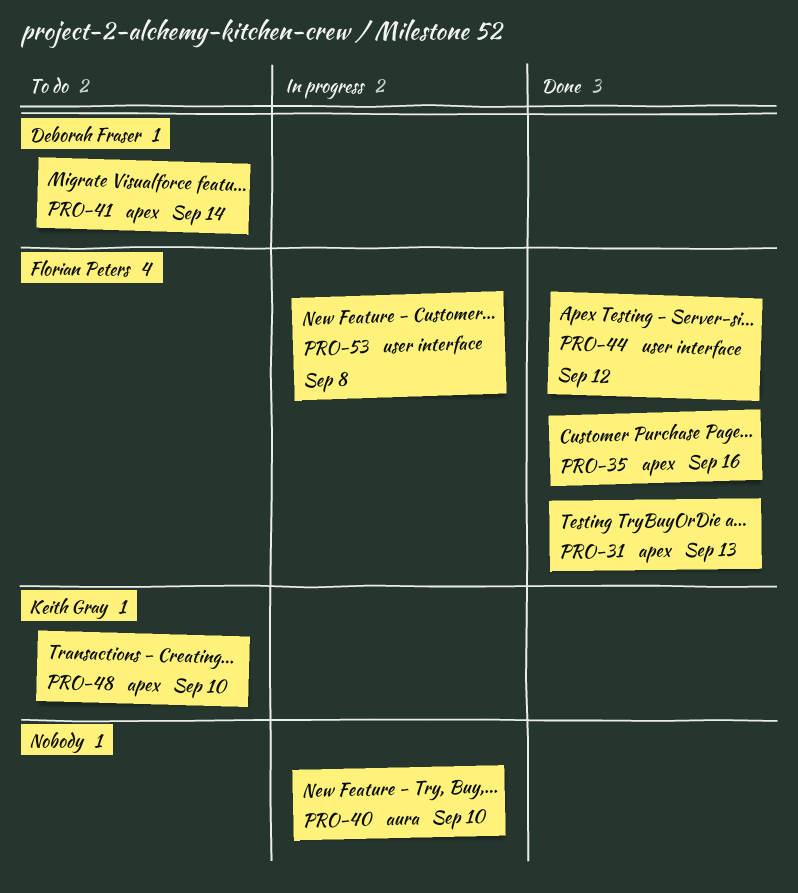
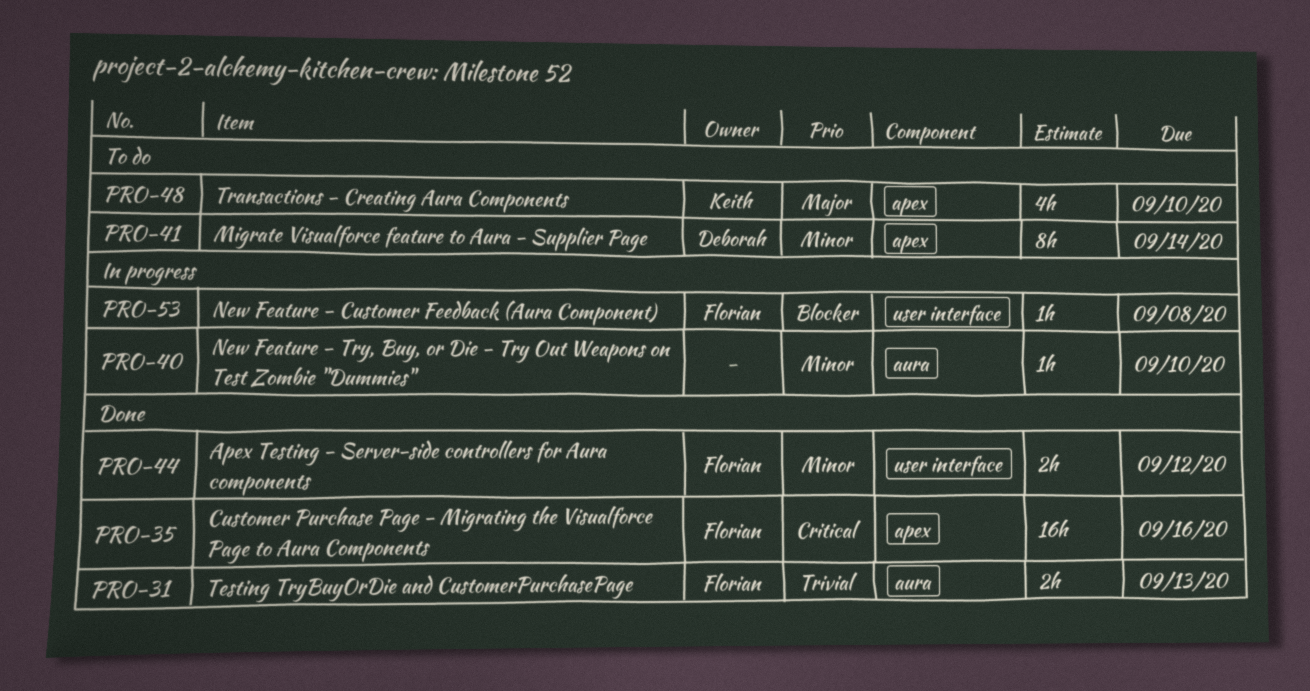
PRO-31, label: apex -> aura

